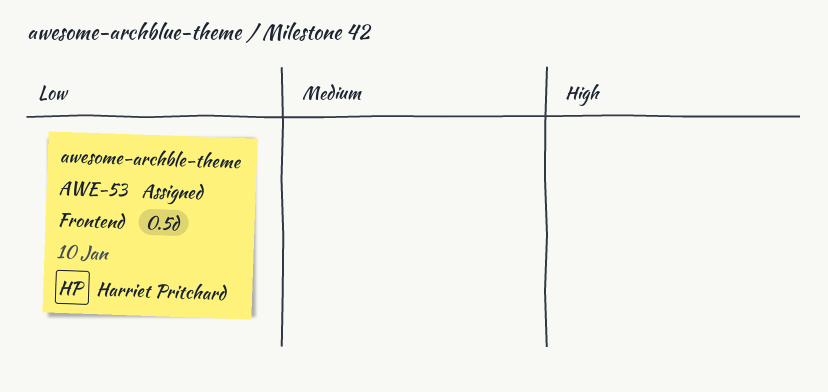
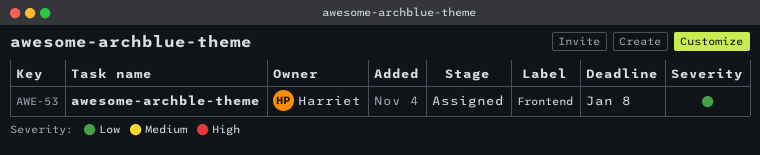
AWE-53, due: Jan 10 -> Jan 8

